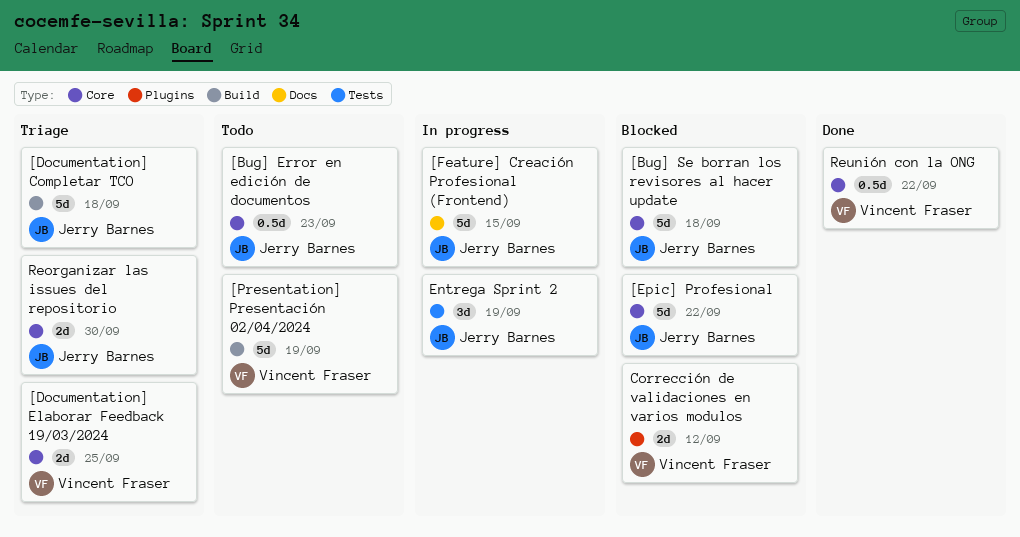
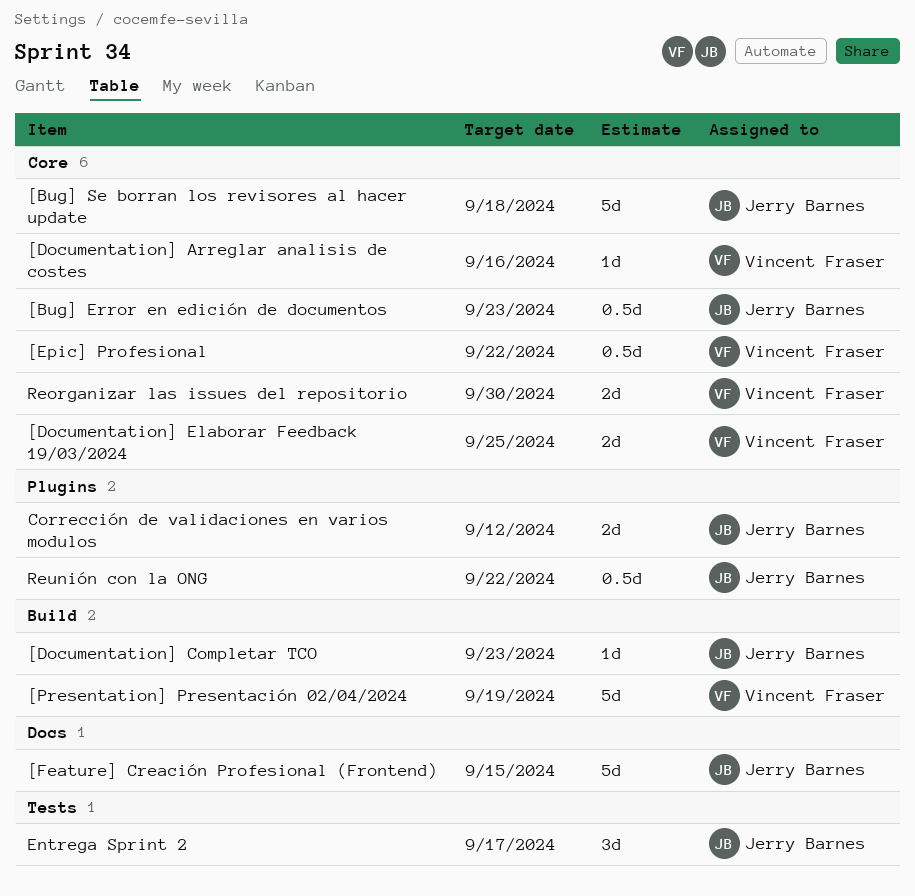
[Documentation] Arreglar analisis de costes: none -> present
[Documentation] Completar TCO, estimate: 5d -> 1d
[Documentation] Completar TCO, due: Sep 18 -> Sep 23
[Epic] Profesional, owner: Jerry Barnes -> Vincent Fraser
[Epic] Profesional, estimate: 5d -> 0.5d
Corrección de validaciones en varios modulos, owner: Vincent Fraser -> Jerry Barnes
Entrega Sprint 2, due: Sep 19 -> Sep 17
Reorganizar las issues del repositorio, owner: Jerry Barnes -> Vincent Fraser
Reunión con la ONG, owner: Vincent Fraser -> Jerry Barnes
Reunión con la ONG, label: Core -> Plugins

